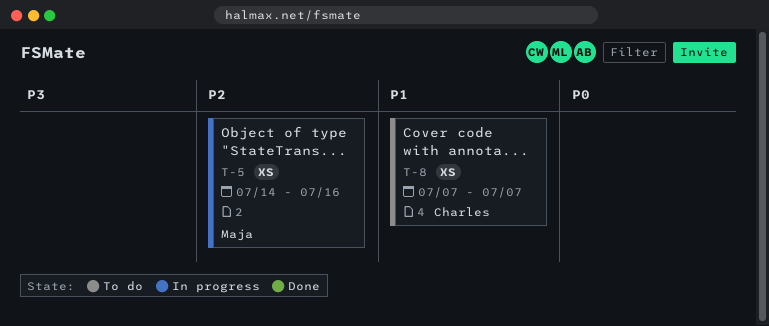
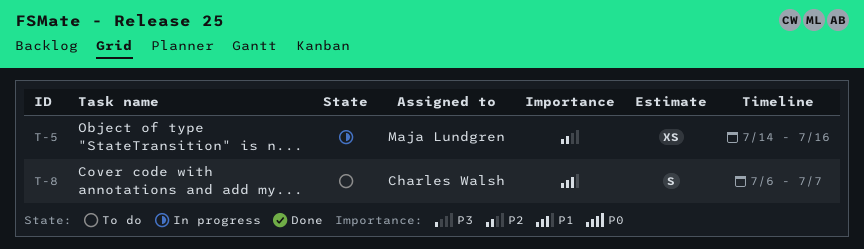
T-8, estimate: XS -> S
T-8, start: Jul 7 -> Jul 6

